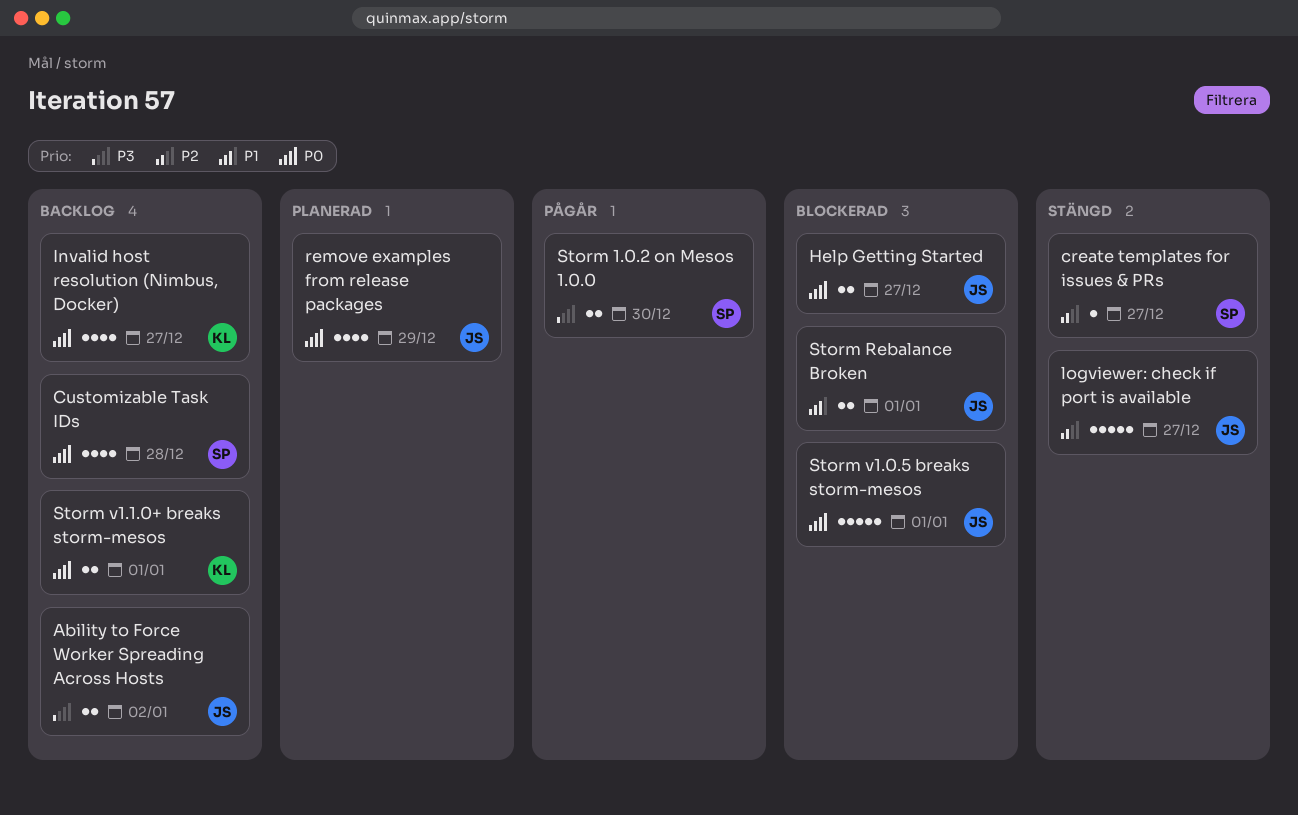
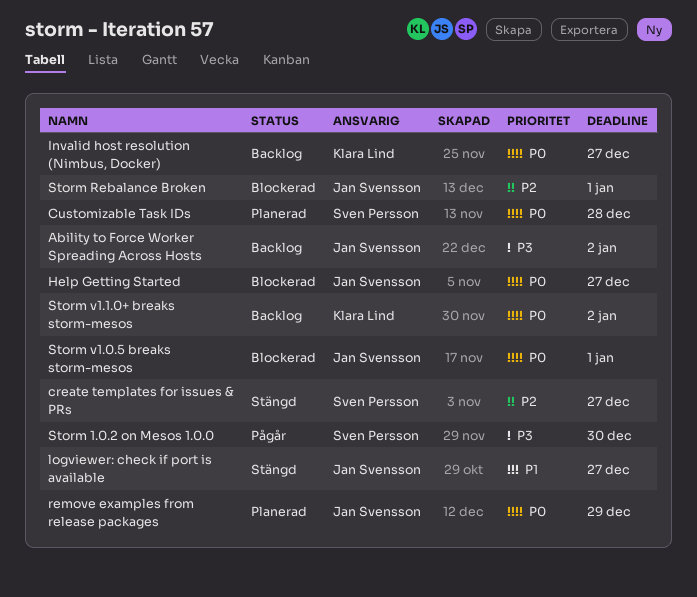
Customizable Task IDs, status: Backlog -> Planerad
logviewer: check if port is available, priority: P2 -> P1
Storm Rebalance Broken, priority: P1 -> P2
Storm v1.1.0+ breaks storm-mesos, due: Jan 1 -> Jan 2

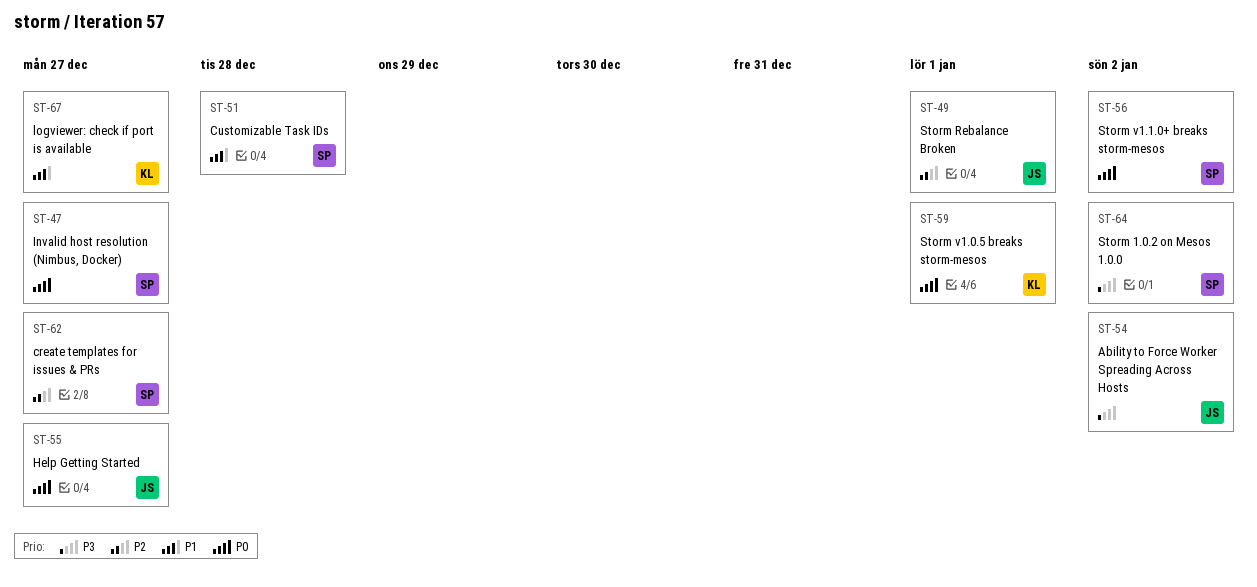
Customizable Task IDs, priority: P0 -> P1
Invalid host resolution (Nimbus, Docker), owner: Klara Lind -> Sven Persson
logviewer: check if port is available, owner: Jan Svensson -> Klara Lind
remove examples from release packages: present -> none
Storm 1.0.2 on Mesos 1.0.0, due: Dec 30 -> Jan 2
Storm v1.0.5 breaks storm-mesos, owner: Jan Svensson -> Klara Lind
Storm v1.1.0+ breaks storm-mesos, owner: Klara Lind -> Sven Persson

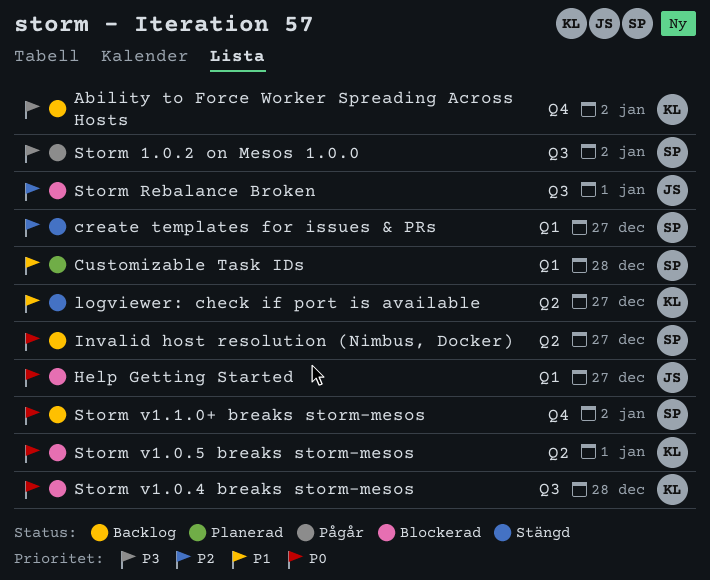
Ability to Force Worker Spreading Across Hosts, owner: JS -> KL
Storm v1.0.4 breaks storm-mesos: none -> present

